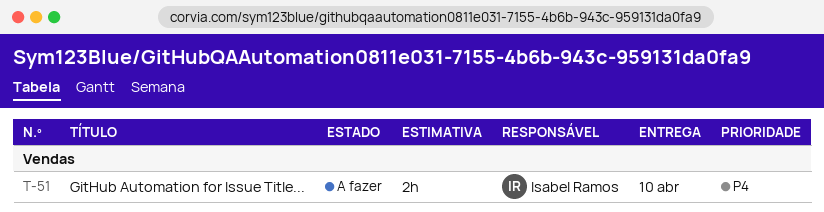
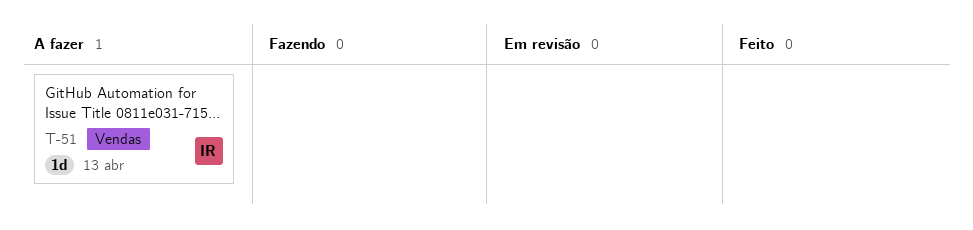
T-51, estimate: 2h -> 1d
T-51, due: Apr 10 -> Apr 13

